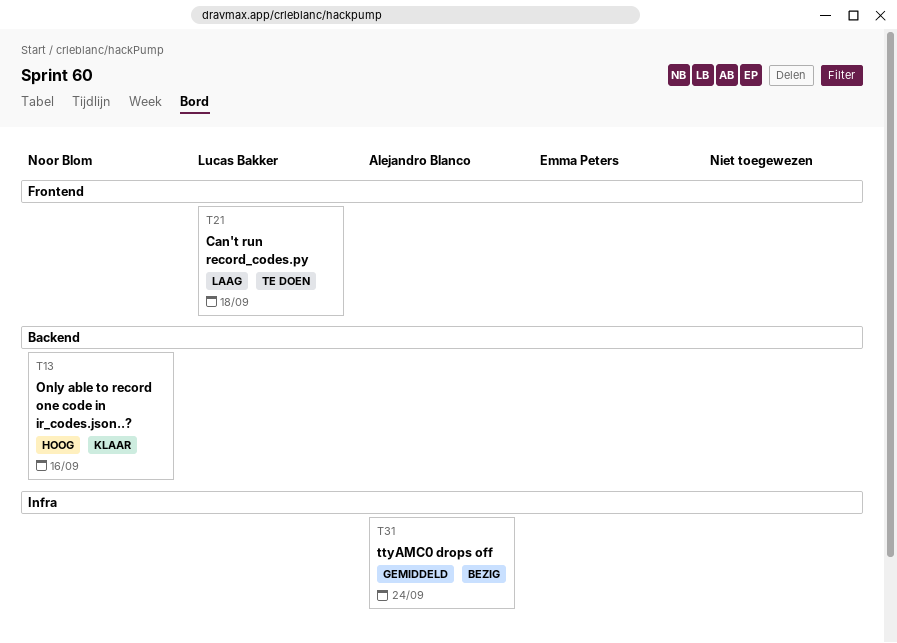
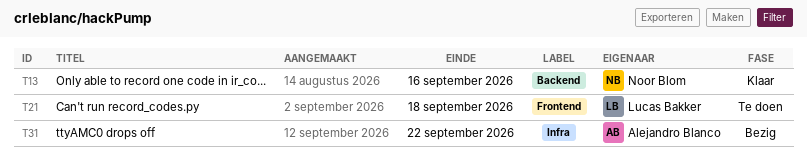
T31, due: Sep 24 -> Sep 22

